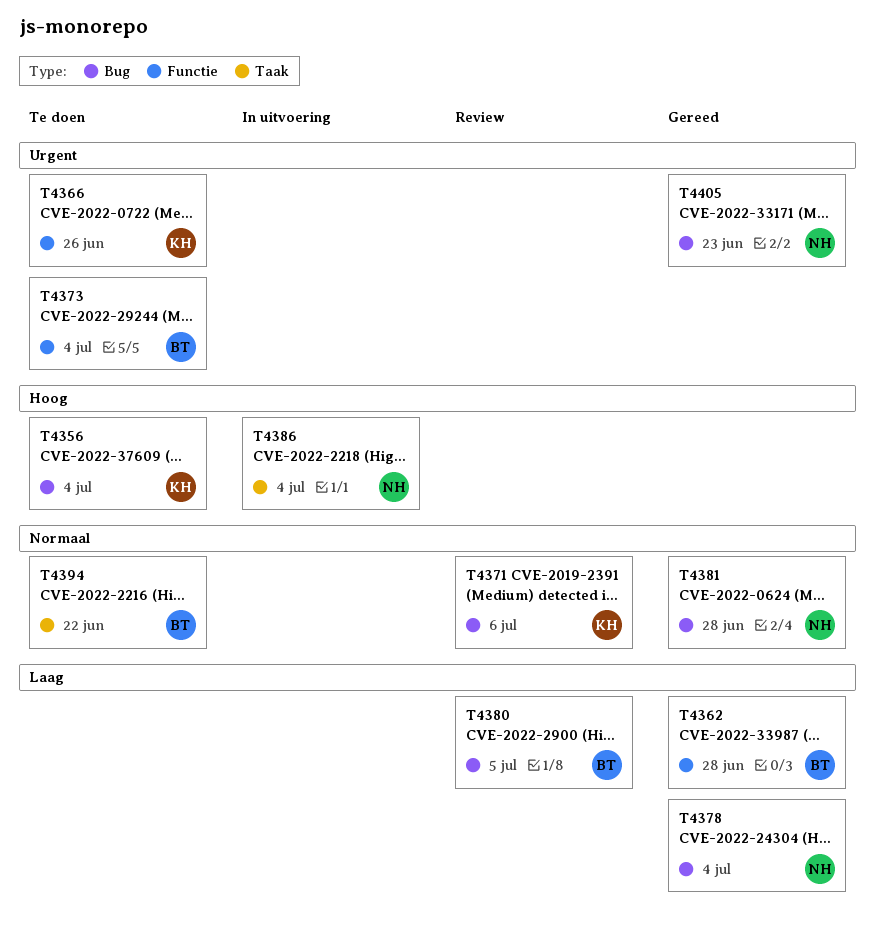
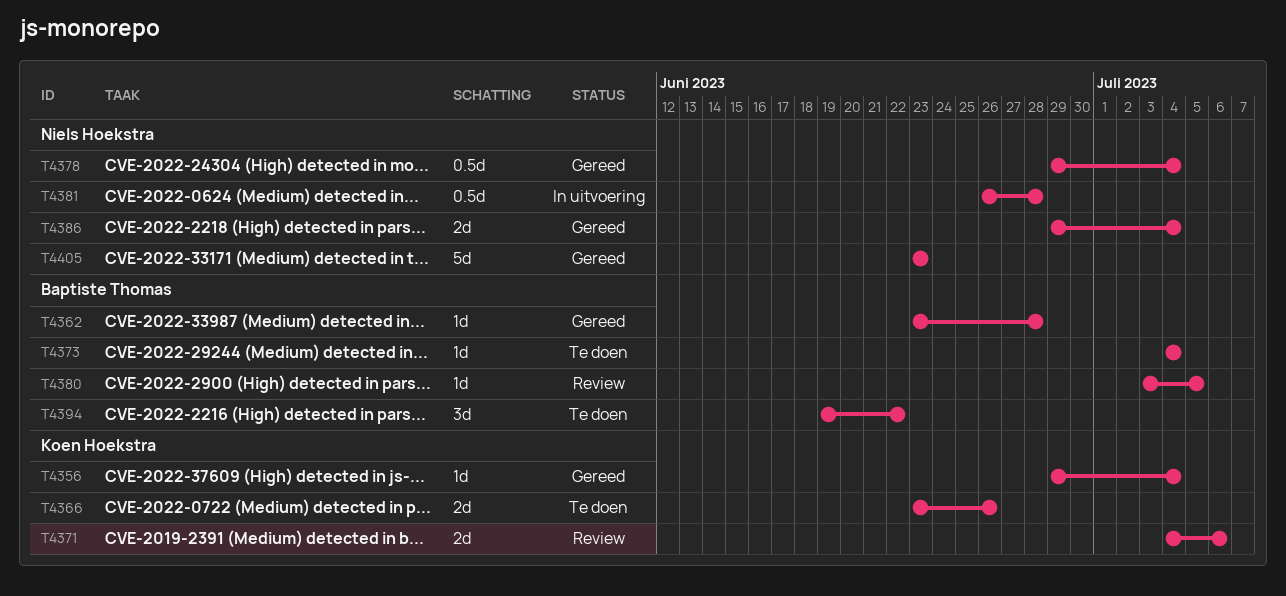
T4356, status: Te doen -> Gereed
T4381, status: Gereed -> In uitvoering
T4386, status: In uitvoering -> Gereed

